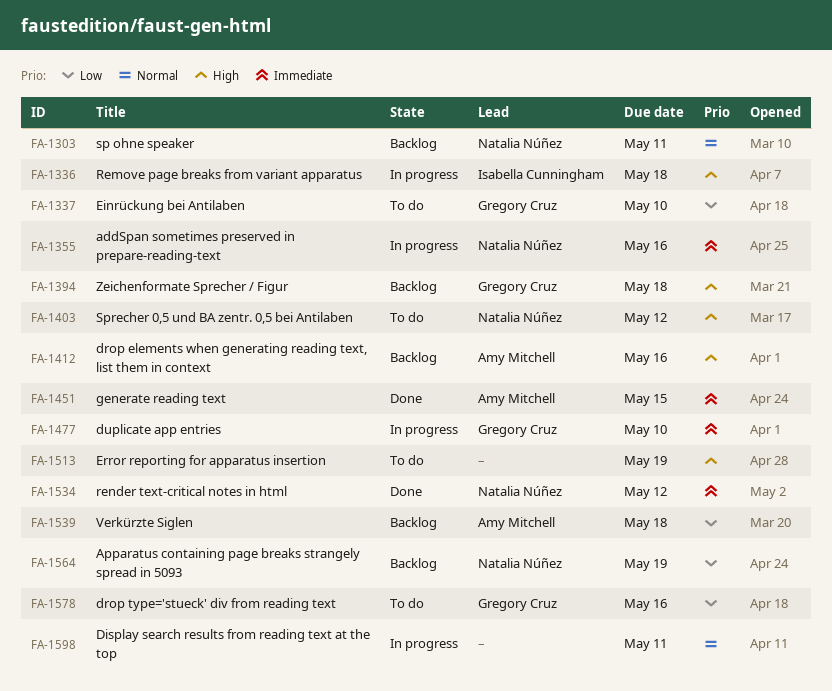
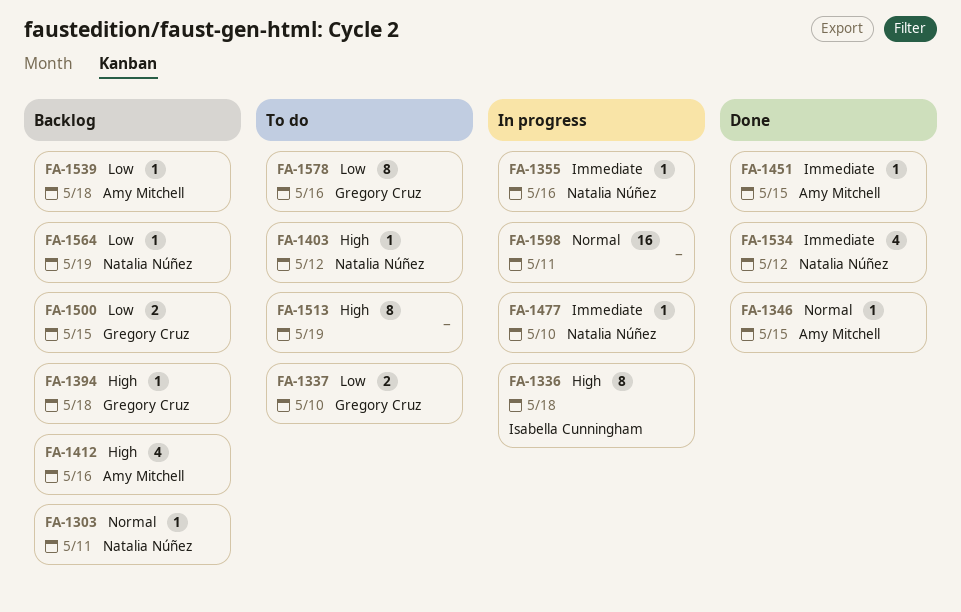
FA-1346: none -> present
FA-1477, owner: Gregory Cruz -> Natalia Núñez
FA-1500: none -> present

